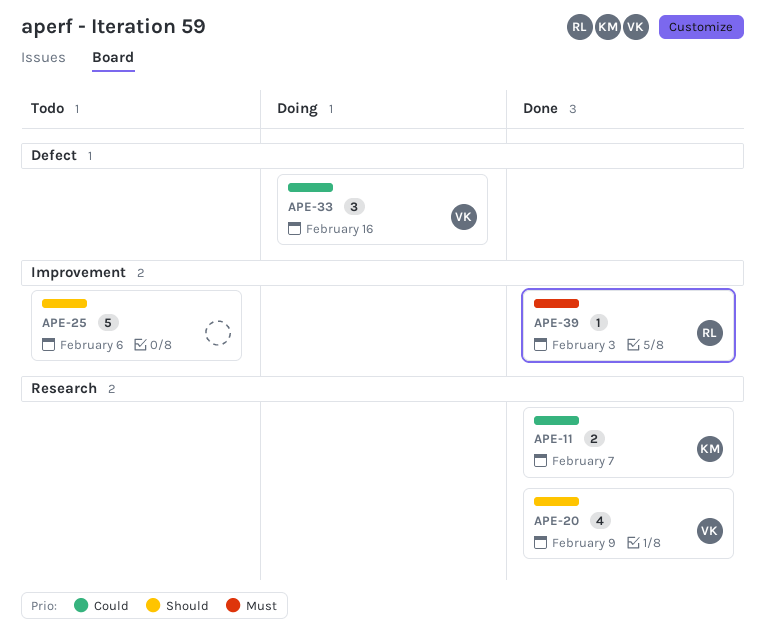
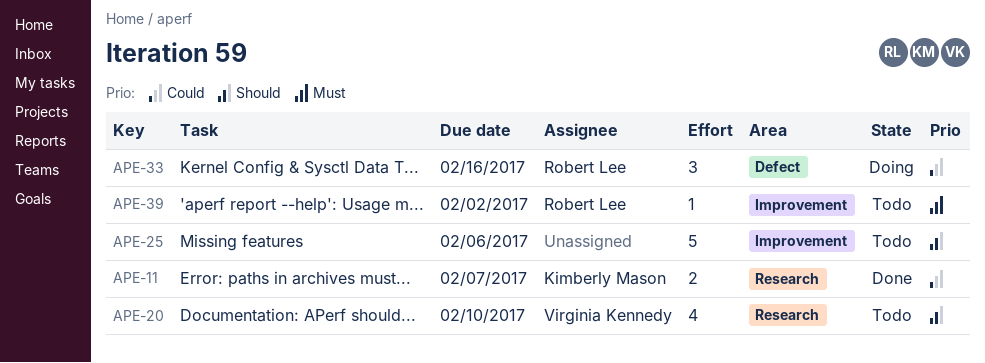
APE-20, status: Done -> Todo
APE-20, due: Feb 9 -> Feb 10
APE-33, owner: Virginia Kennedy -> Robert Lee
APE-39, status: Done -> Todo
APE-39, due: Feb 3 -> Feb 2

